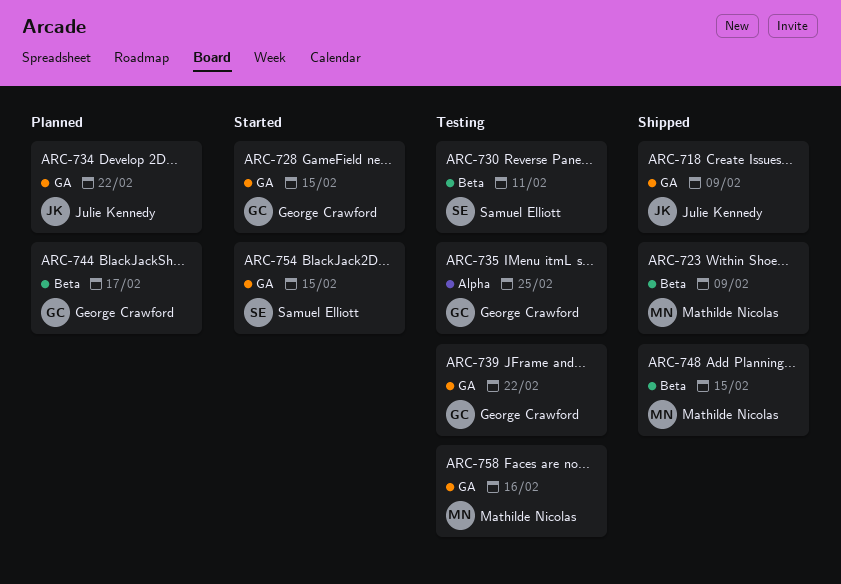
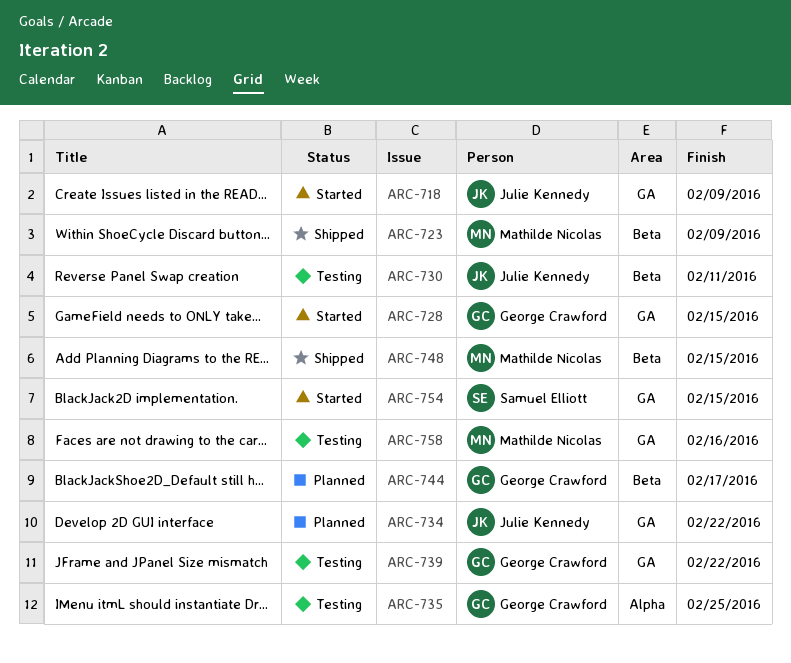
ARC-718, status: Shipped -> Started
ARC-730, owner: Samuel Elliott -> Julie Kennedy

